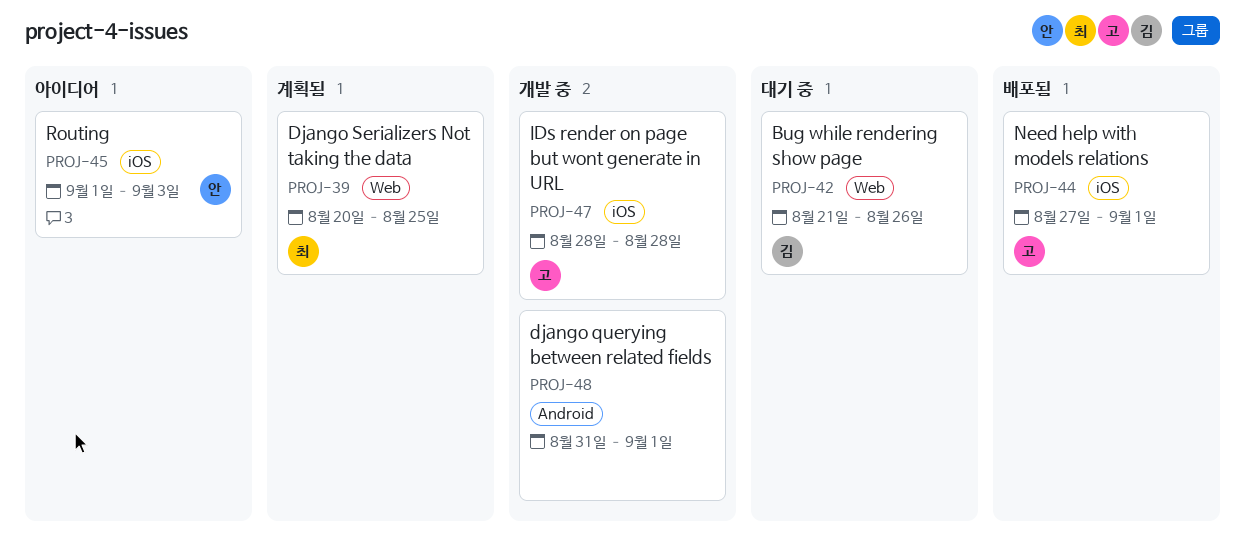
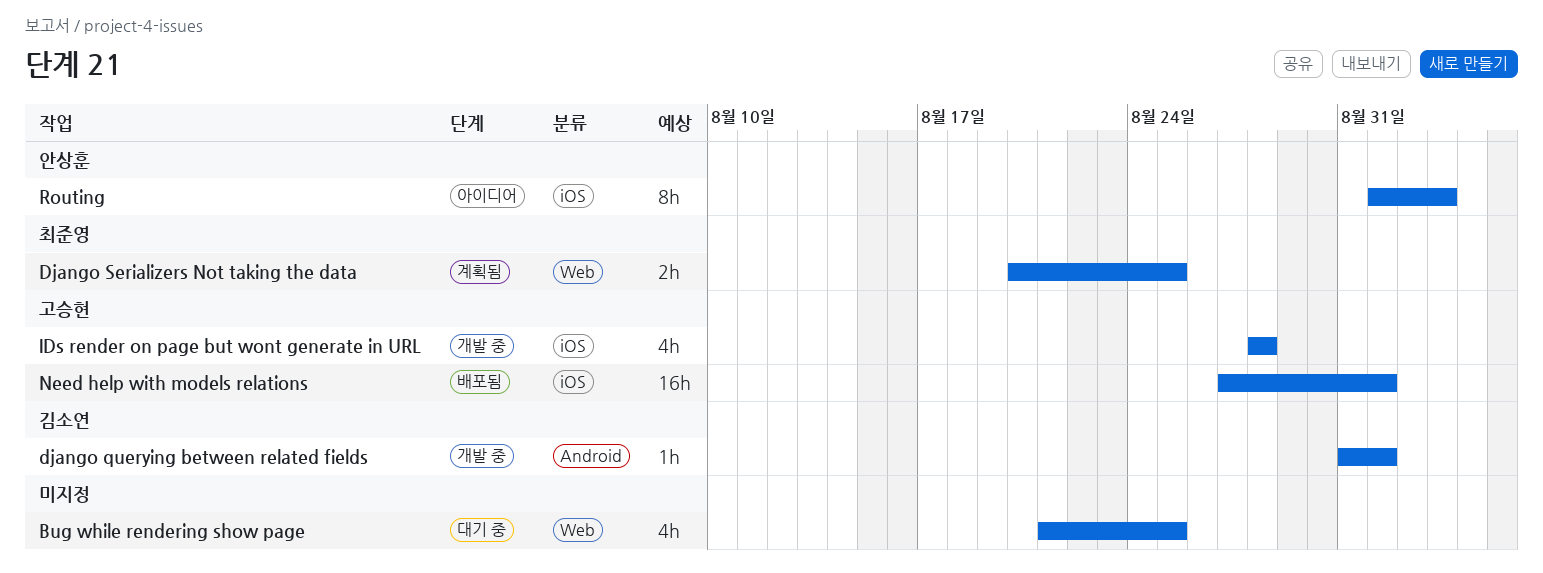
Bug while rendering show page, owner: 김소연 -> none
Bug while rendering show page, due: Aug 26 -> Aug 25
django querying between related fields, owner: none -> 김소연

